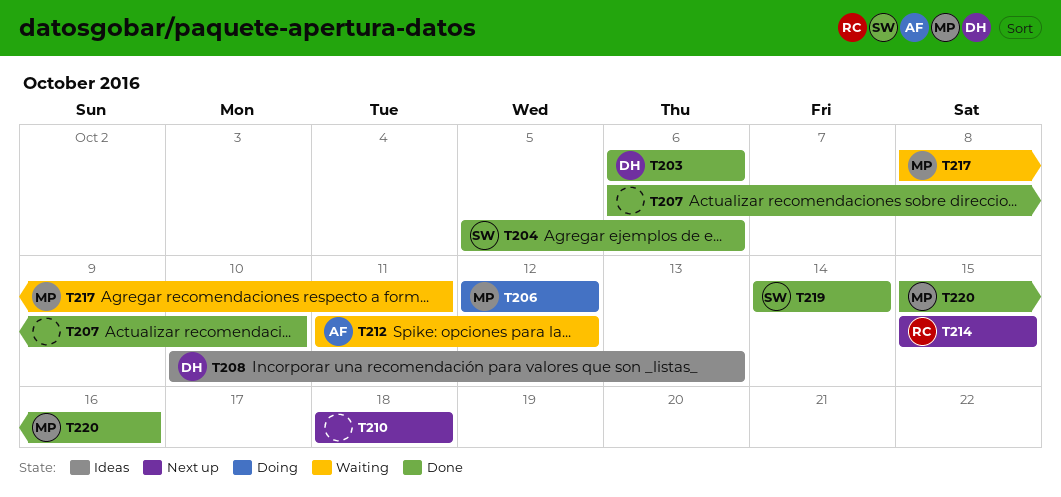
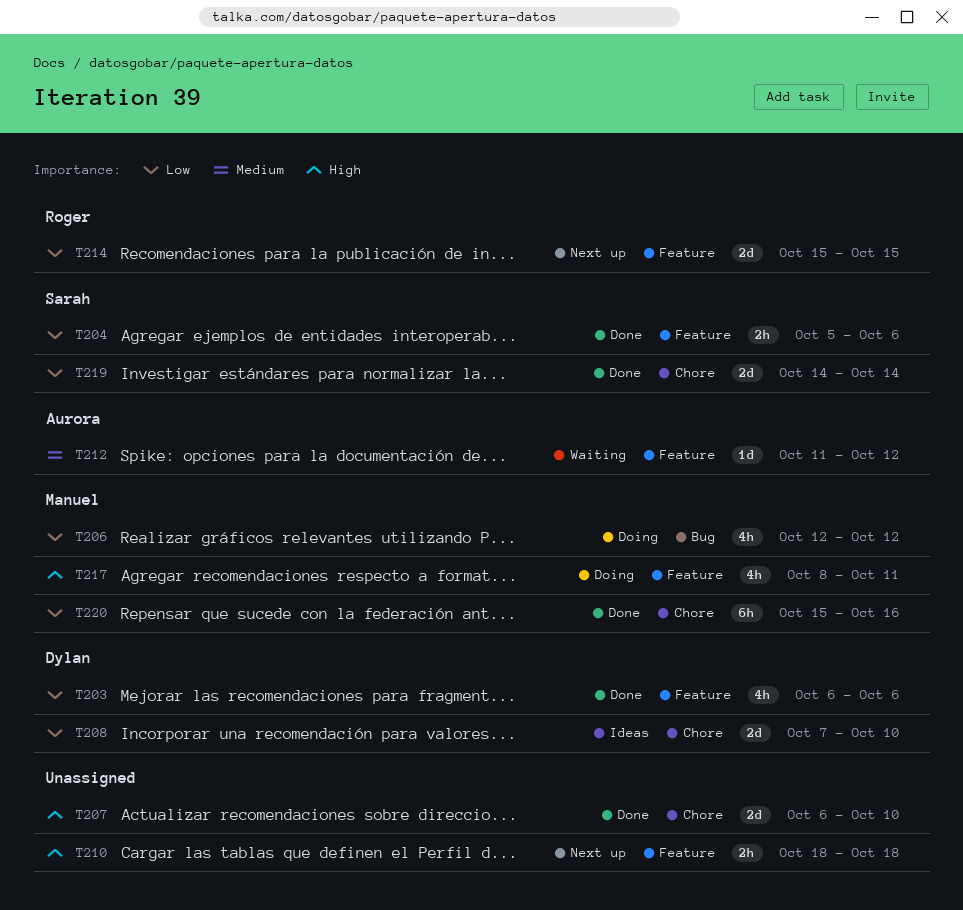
T208, start: Oct 10 -> Oct 7
T208, due: Oct 13 -> Oct 10
T217, status: Waiting -> Doing

